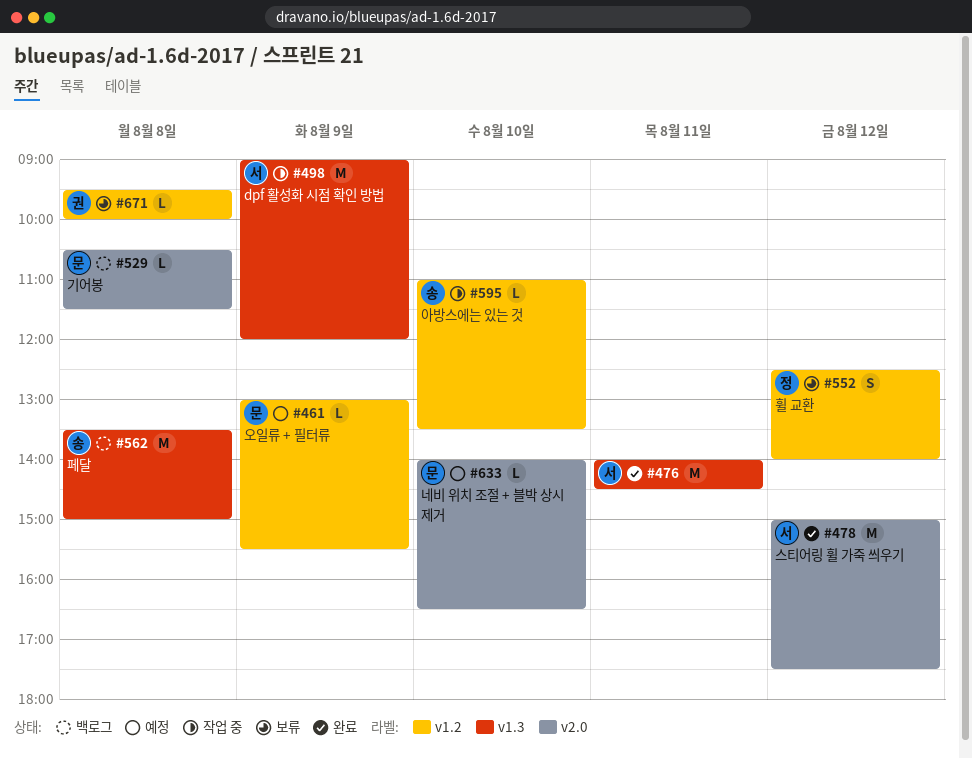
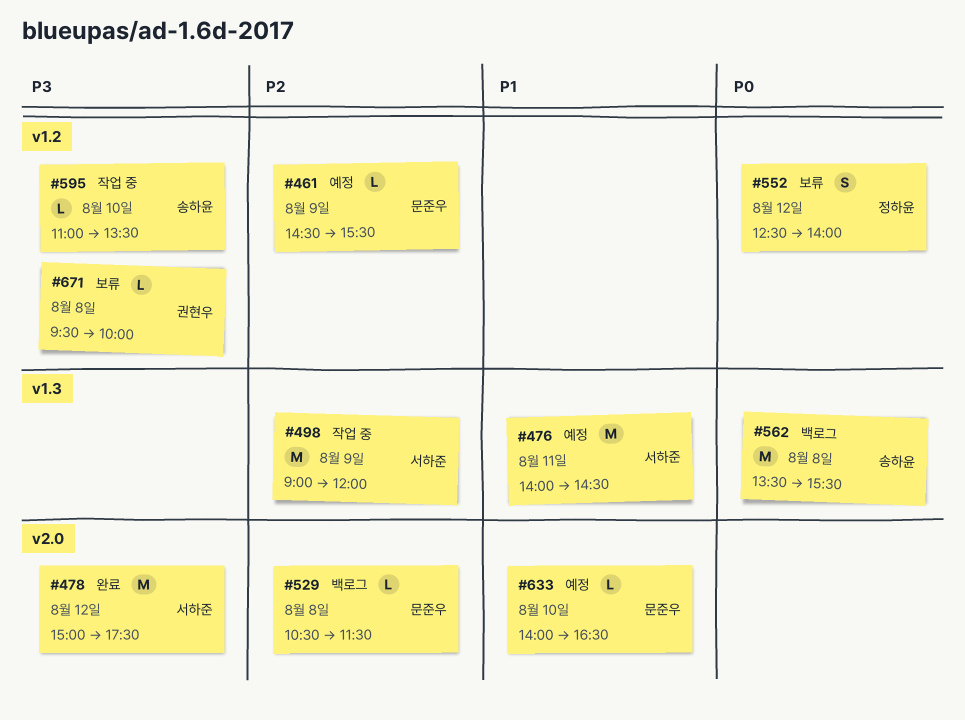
#461, begins: 13:00 -> 14:30
#476, status: 완료 -> 예정
#562, ends: 15:00 -> 15:30

